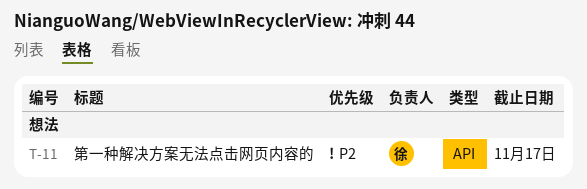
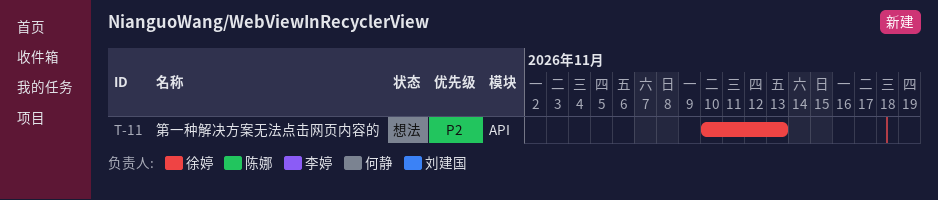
T-11, due: Nov 17 -> Nov 13

